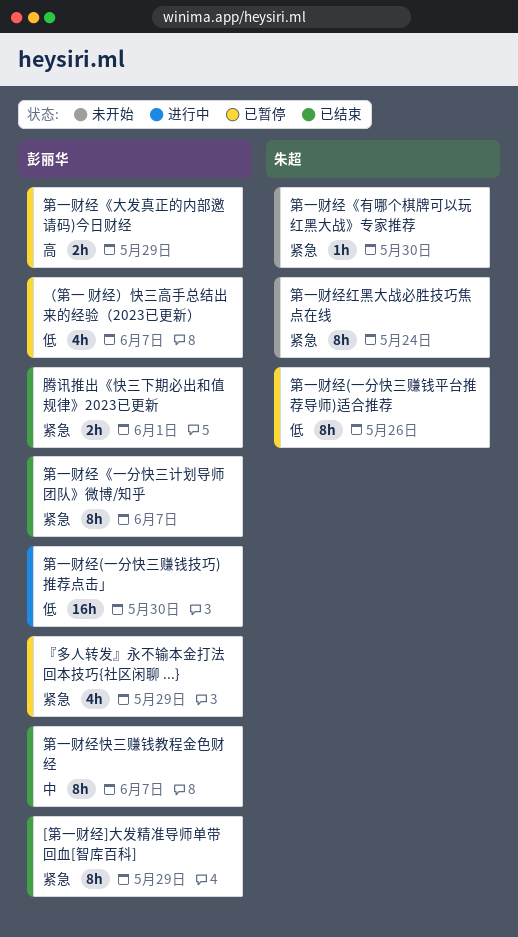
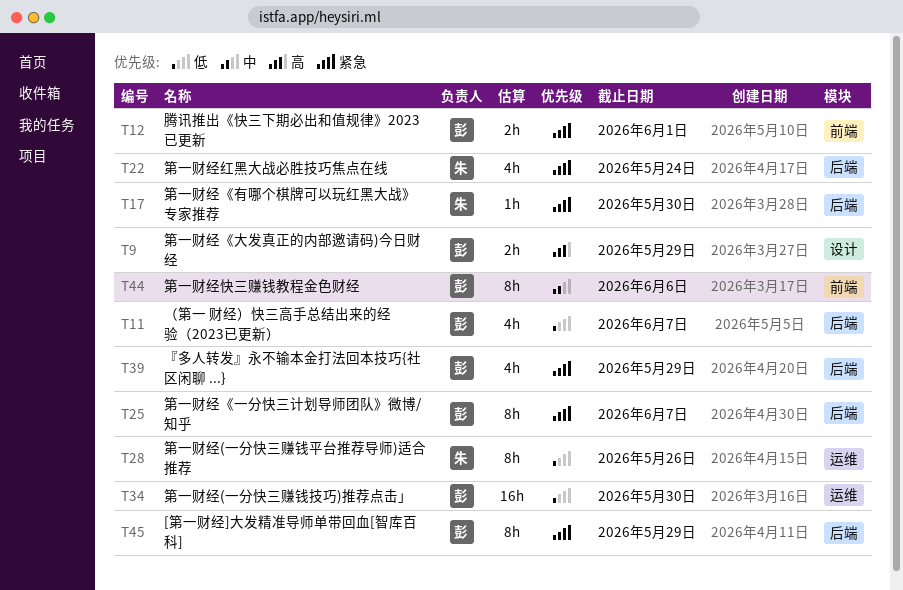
第一财经快三赚钱教程金色财经, due: Jun 7 -> Jun 6
第一财经红黑大战必胜技巧焦点在线, estimate: 8h -> 4h

